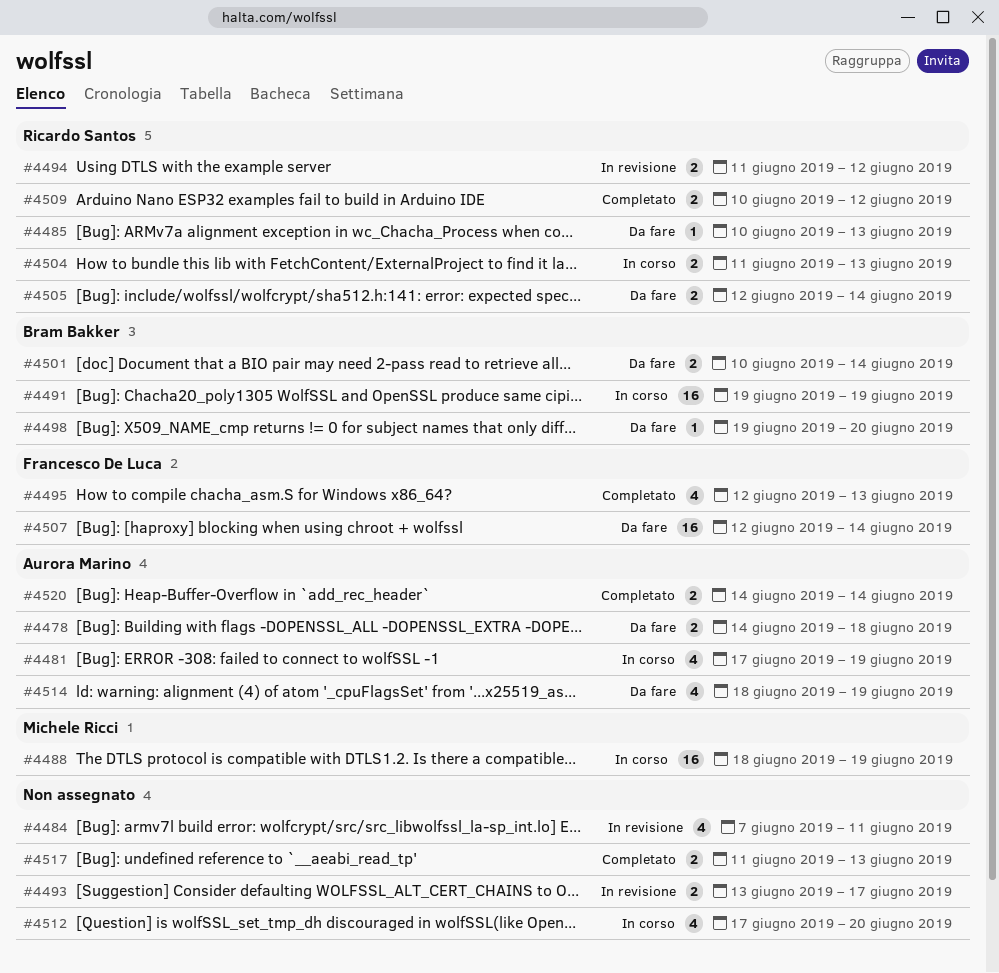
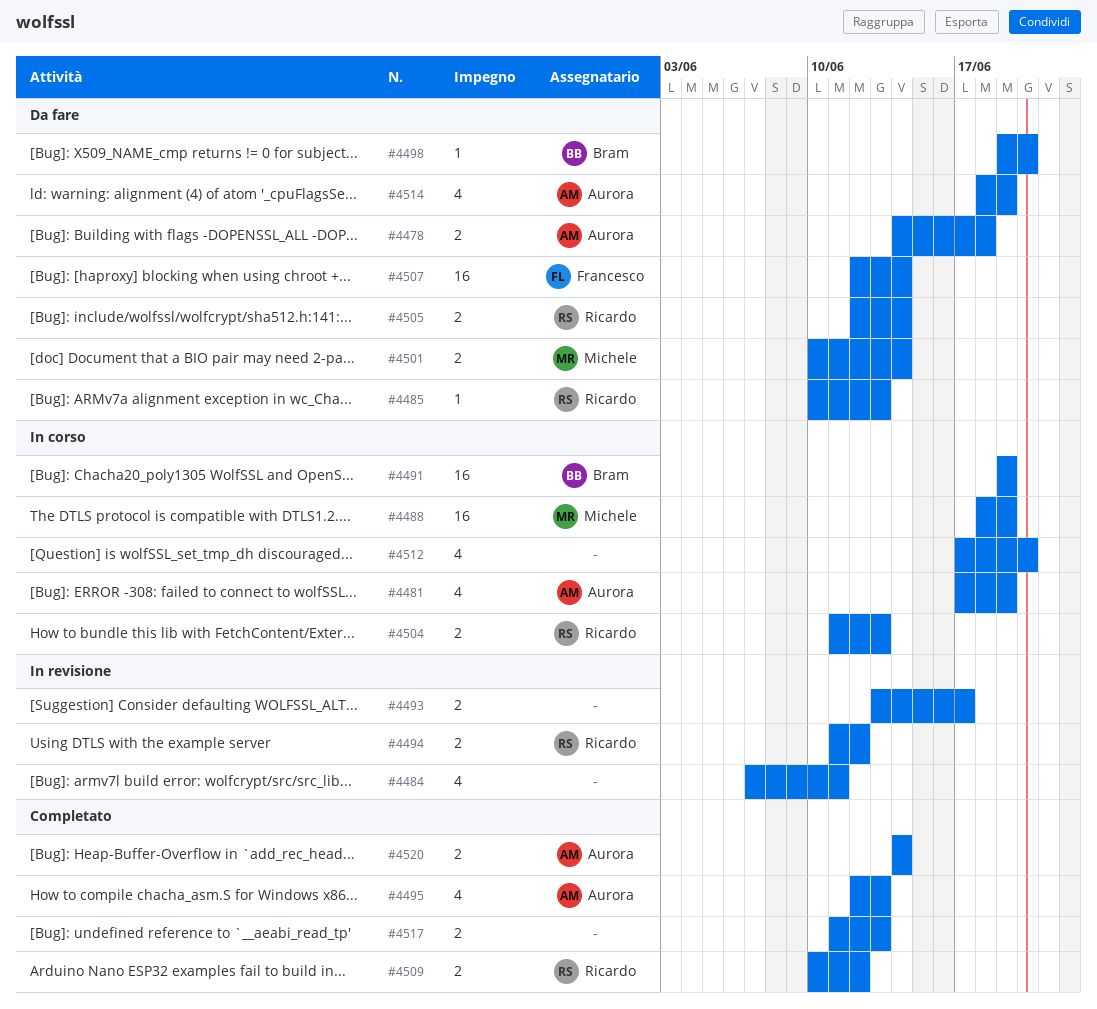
#4495, owner: Francesco De Luca -> Aurora Marino
#4501, owner: Bram Bakker -> Michele Ricci

